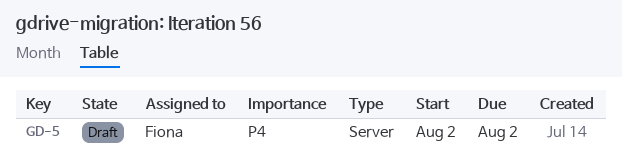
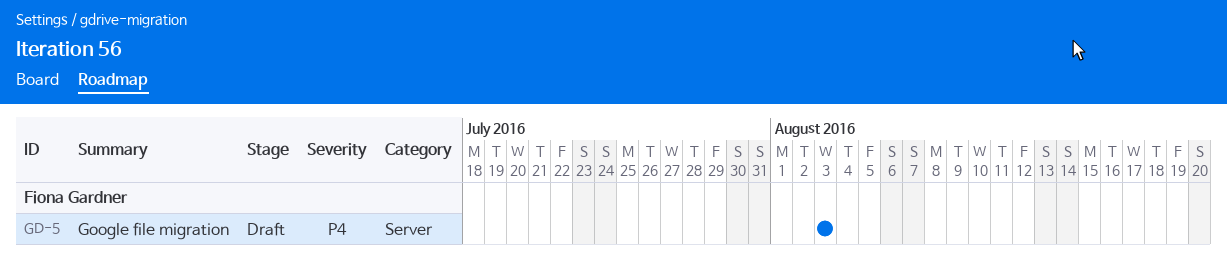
GD-5, start: Aug 2 -> Aug 3
GD-5, due: Aug 2 -> Aug 3

